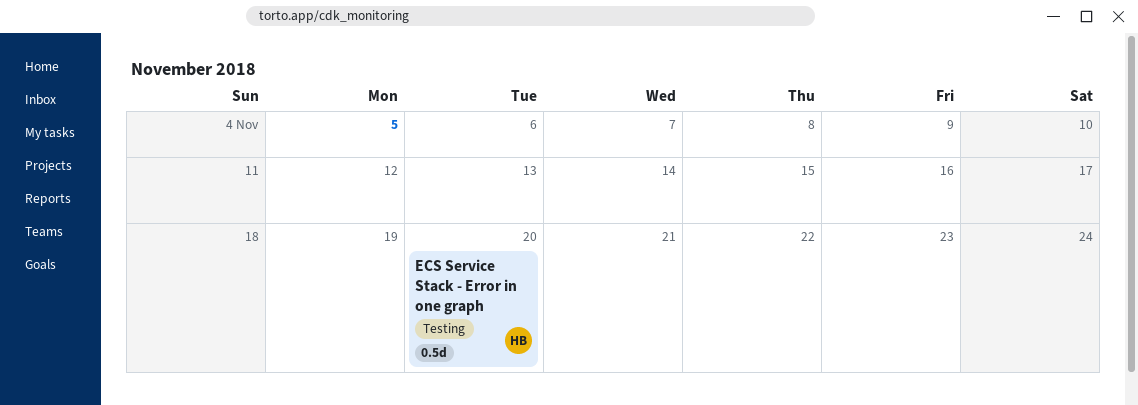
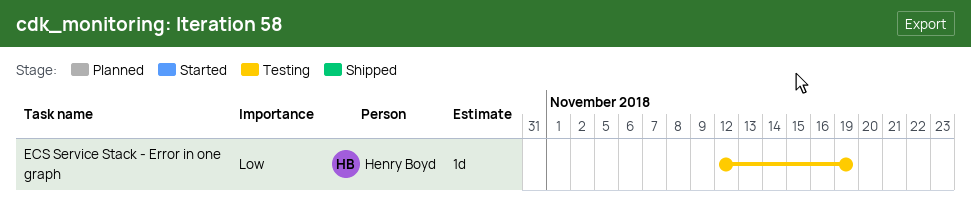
ECS Service Stack - Error in one graph, estimate: 0.5d -> 1d
ECS Service Stack - Error in one graph, due: Nov 20 -> Nov 19

